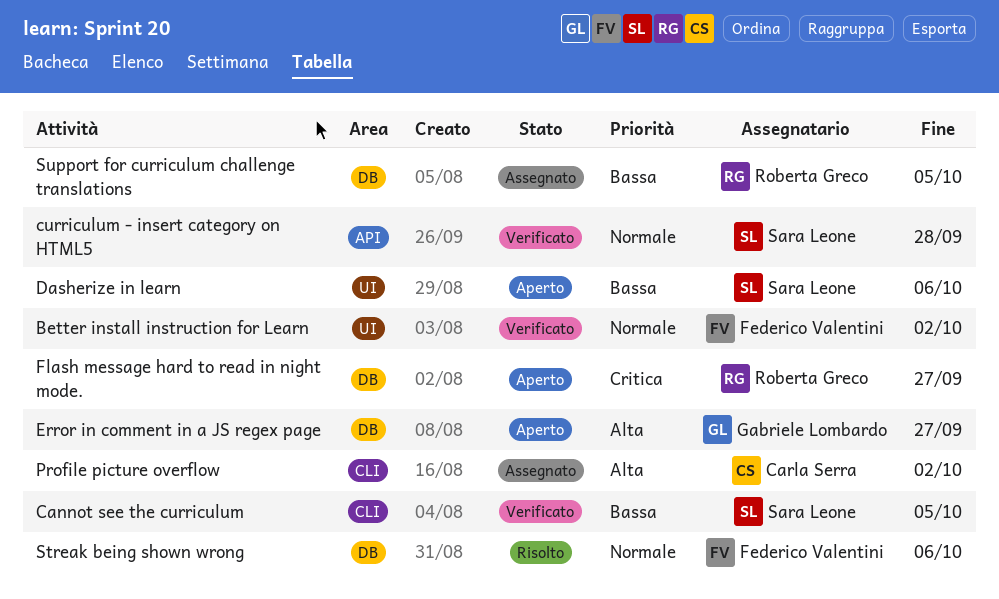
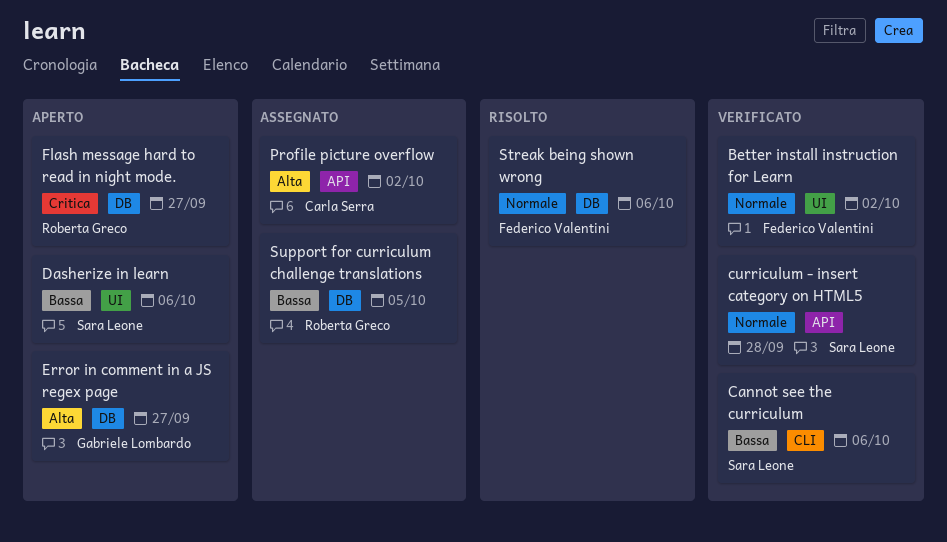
Cannot see the curriculum, due: Oct 5 -> Oct 6
Profile picture overflow, label: CLI -> API

